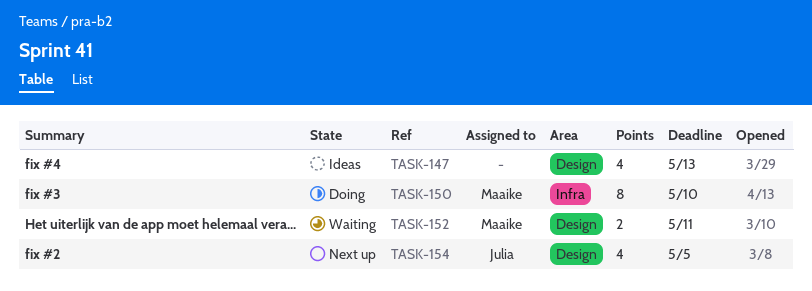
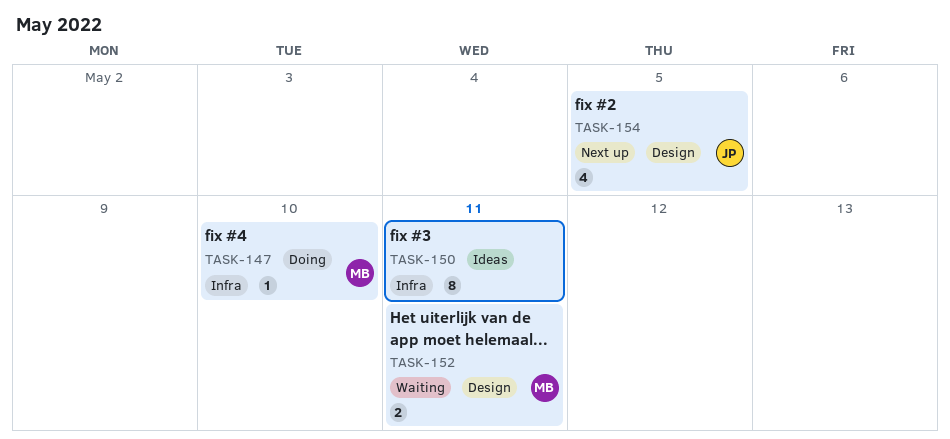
TASK-147, status: Ideas -> Doing
TASK-147, owner: none -> Maaike
TASK-147, label: Design -> Infra
TASK-147, estimate: 4 -> 1
TASK-147, due: May 13 -> May 10
TASK-150, status: Doing -> Ideas
TASK-150, owner: Maaike -> none
TASK-150, due: May 10 -> May 11

